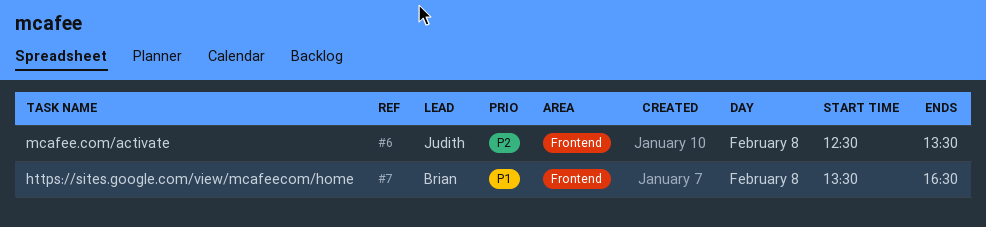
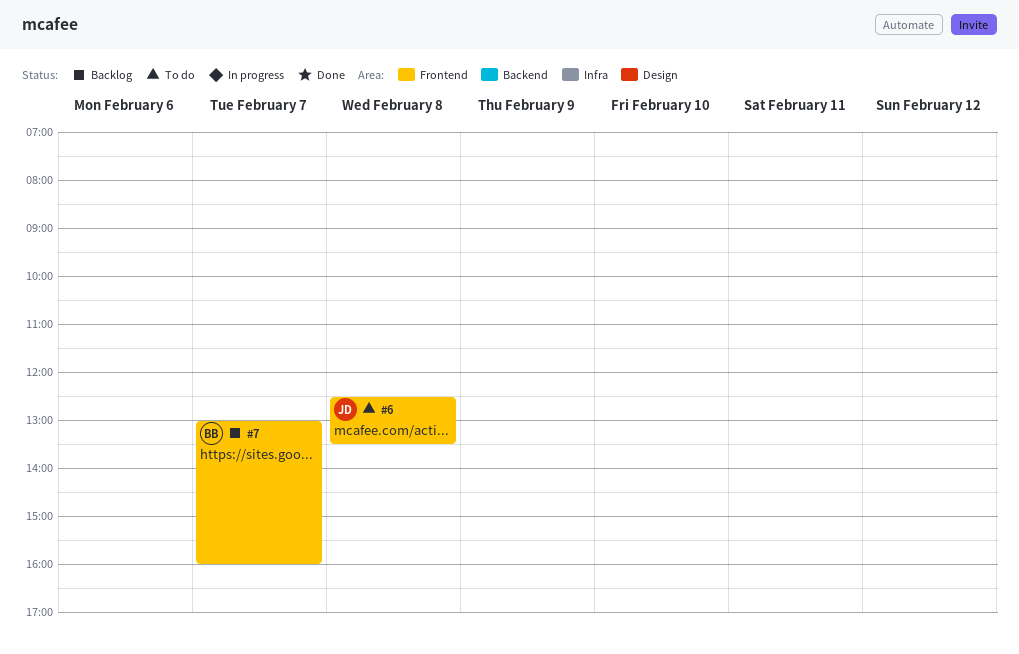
#7, day: Feb 8 -> Feb 7
#7, begins: 13:30 -> 13:00
#7, ends: 16:30 -> 16:00

